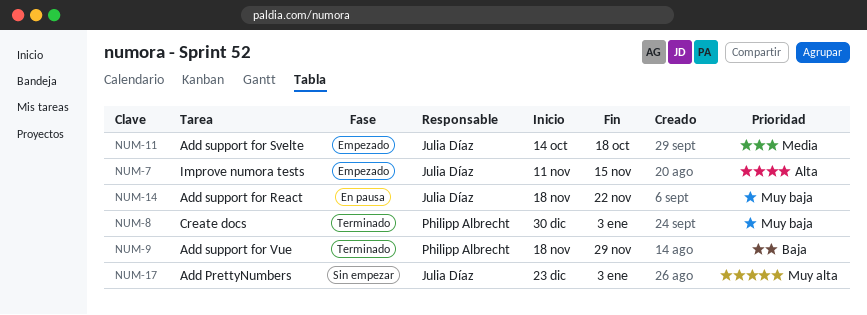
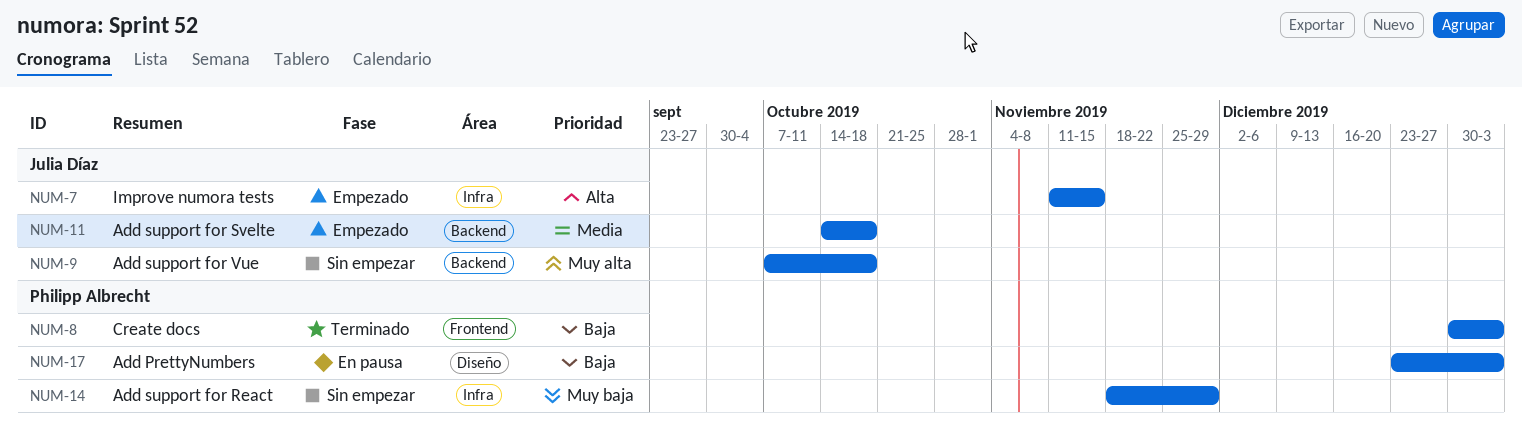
NUM-8, priority: Muy baja -> Baja
NUM-9, status: Terminado -> Sin empezar
NUM-9, owner: Philipp Albrecht -> Julia Díaz
NUM-9, priority: Baja -> Muy alta
NUM-9, start: Nov 18 -> Oct 7
NUM-9, due: Nov 29 -> Oct 18
NUM-14, status: En pausa -> Sin empezar
NUM-14, owner: Julia Díaz -> Philipp Albrecht
NUM-14, due: Nov 22 -> Nov 29
NUM-17, status: Sin empezar -> En pausa
NUM-17, owner: Julia Díaz -> Philipp Albrecht
NUM-17, priority: Muy alta -> Baja

